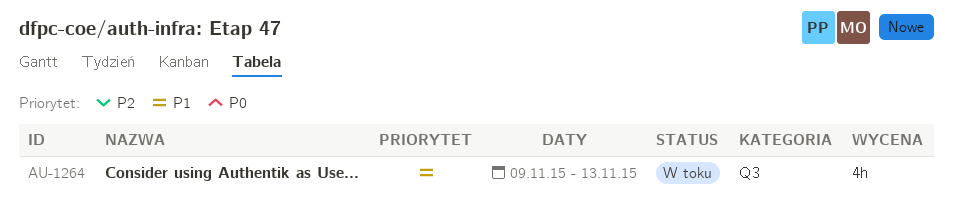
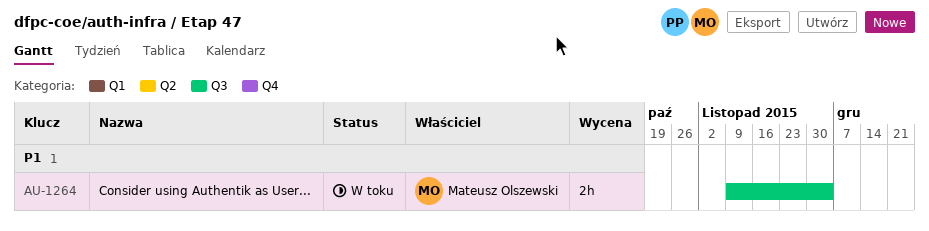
AU-1264, estimate: 4h -> 2h
AU-1264, due: Nov 13 -> Dec 4

